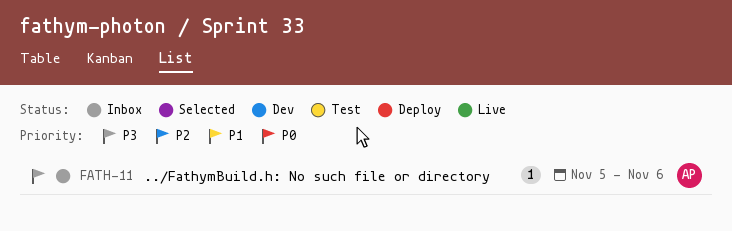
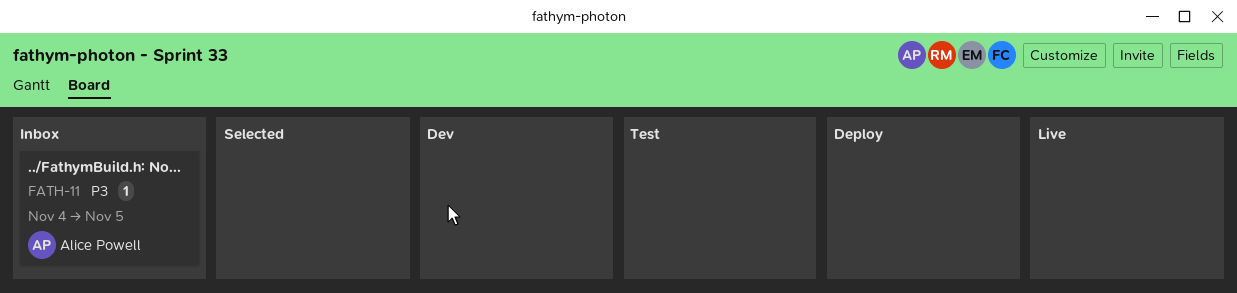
FATH-11, start: Nov 5 -> Nov 4
FATH-11, due: Nov 6 -> Nov 5

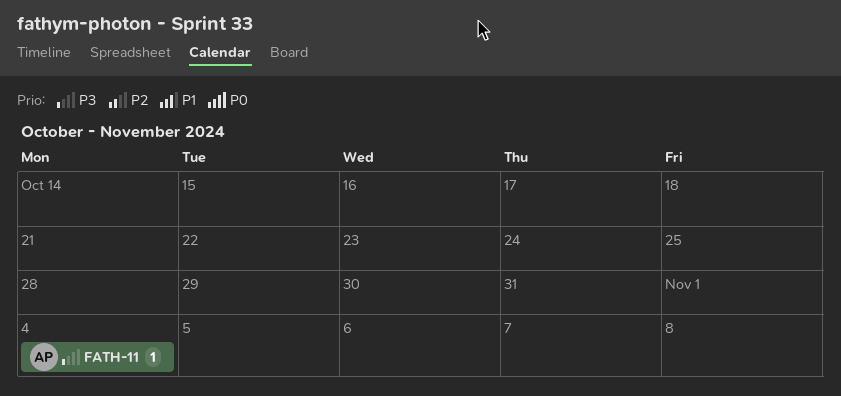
FATH-11, due: Nov 5 -> Nov 4

